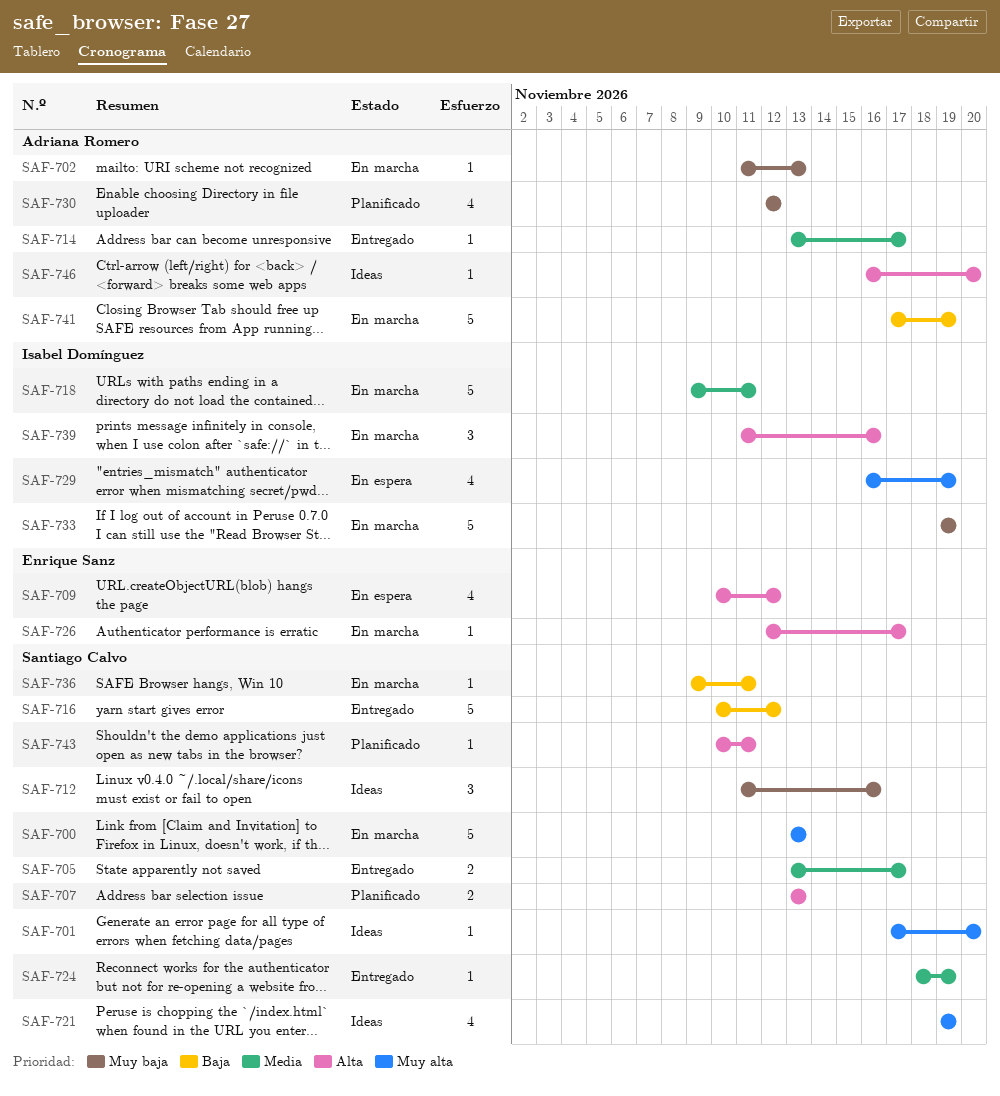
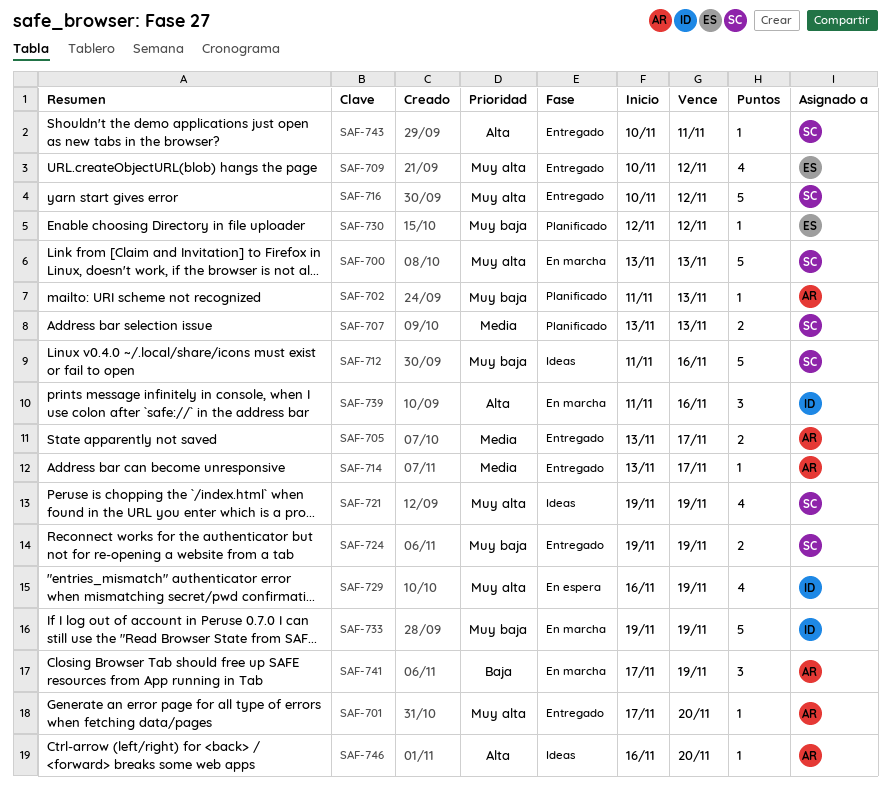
SAF-701, status: Ideas -> Entregado
SAF-701, owner: Santiago Calvo -> Adriana Romero
SAF-702, status: En marcha -> Planificado
SAF-705, owner: Santiago Calvo -> Adriana Romero
SAF-707, priority: Alta -> Media
SAF-709, status: En espera -> Entregado
SAF-709, priority: Alta -> Muy alta
SAF-712, estimate: 3 -> 5
SAF-716, priority: Baja -> Muy alta
SAF-718: present -> none
SAF-724, priority: Media -> Muy baja
SAF-724, estimate: 1 -> 2
SAF-724, start: Nov 18 -> Nov 19
SAF-726: present -> none
SAF-730, owner: Adriana Romero -> Enrique Sanz
SAF-730, estimate: 4 -> 1
SAF-736: present -> none
SAF-741, estimate: 5 -> 3
SAF-743, status: Planificado -> Entregado

